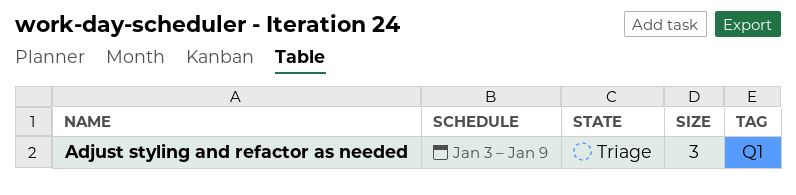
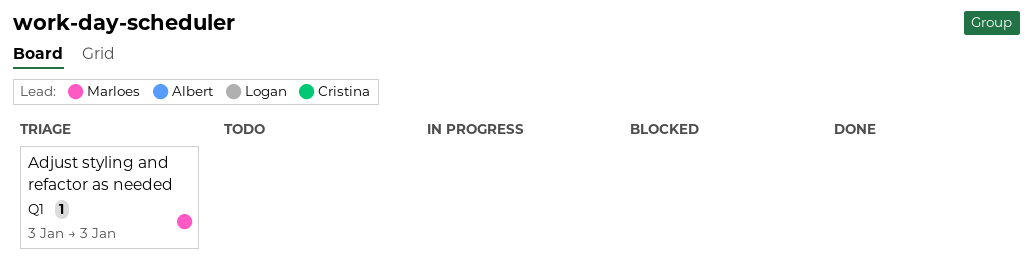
Adjust styling and refactor as needed, estimate: 3 -> 1
Adjust styling and refactor as needed, due: Jan 9 -> Jan 3

